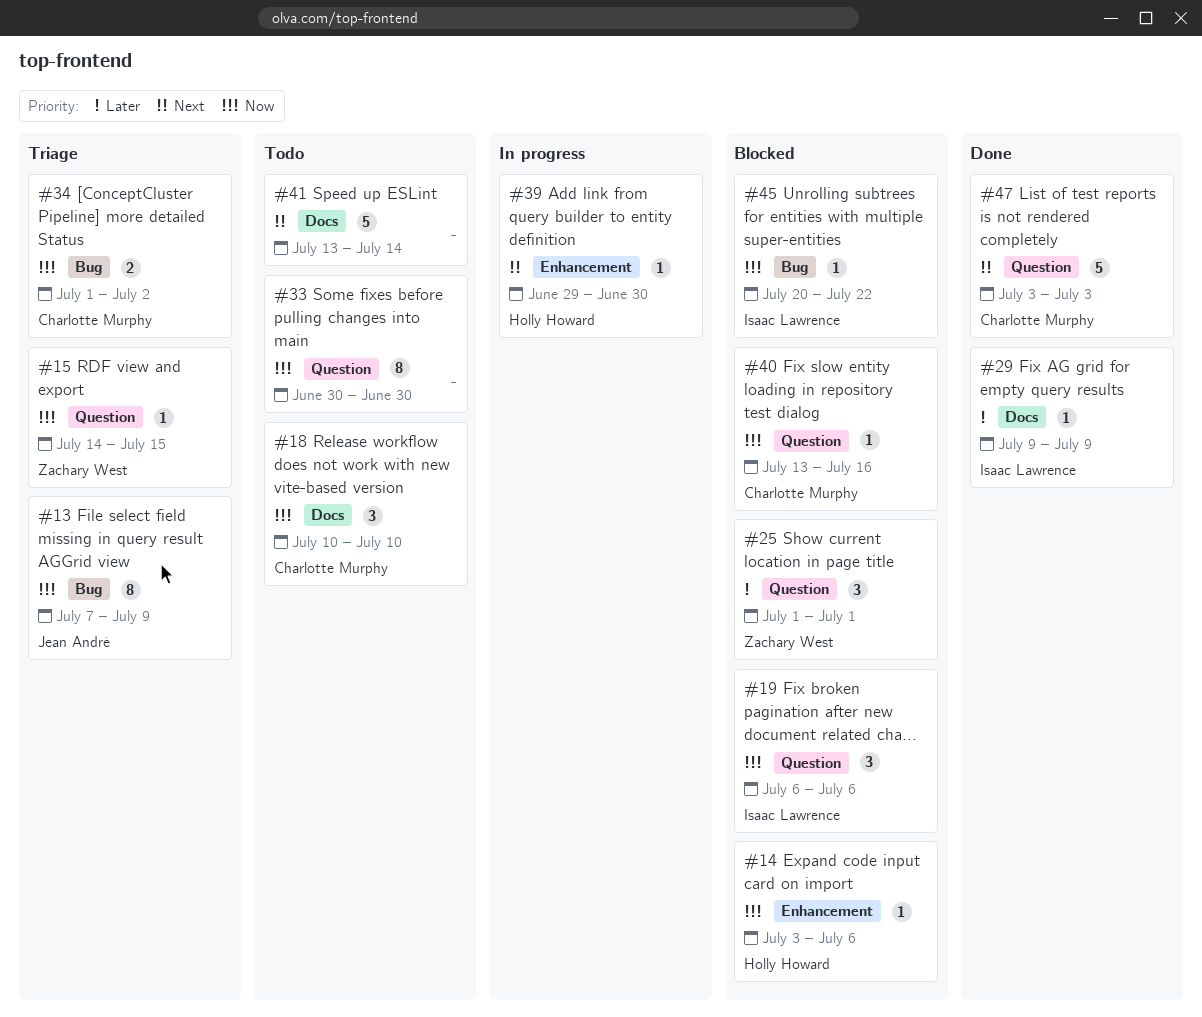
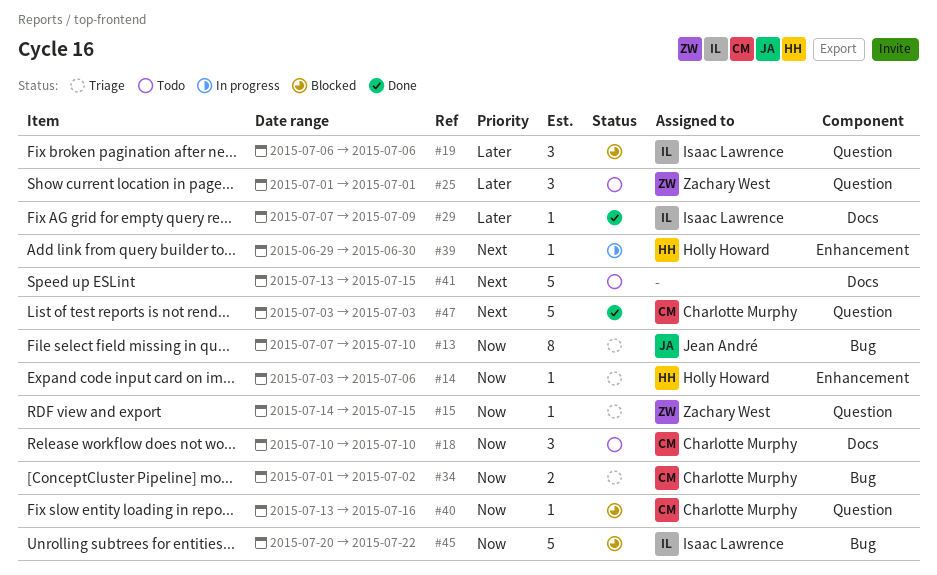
#13, due: Jul 9 -> Jul 10
#14, status: Blocked -> Triage
#19, priority: Now -> Later
#25, status: Blocked -> Todo
#29, start: Jul 9 -> Jul 7
#33: present -> none
#41, due: Jul 14 -> Jul 15
#45, estimate: 1 -> 5

